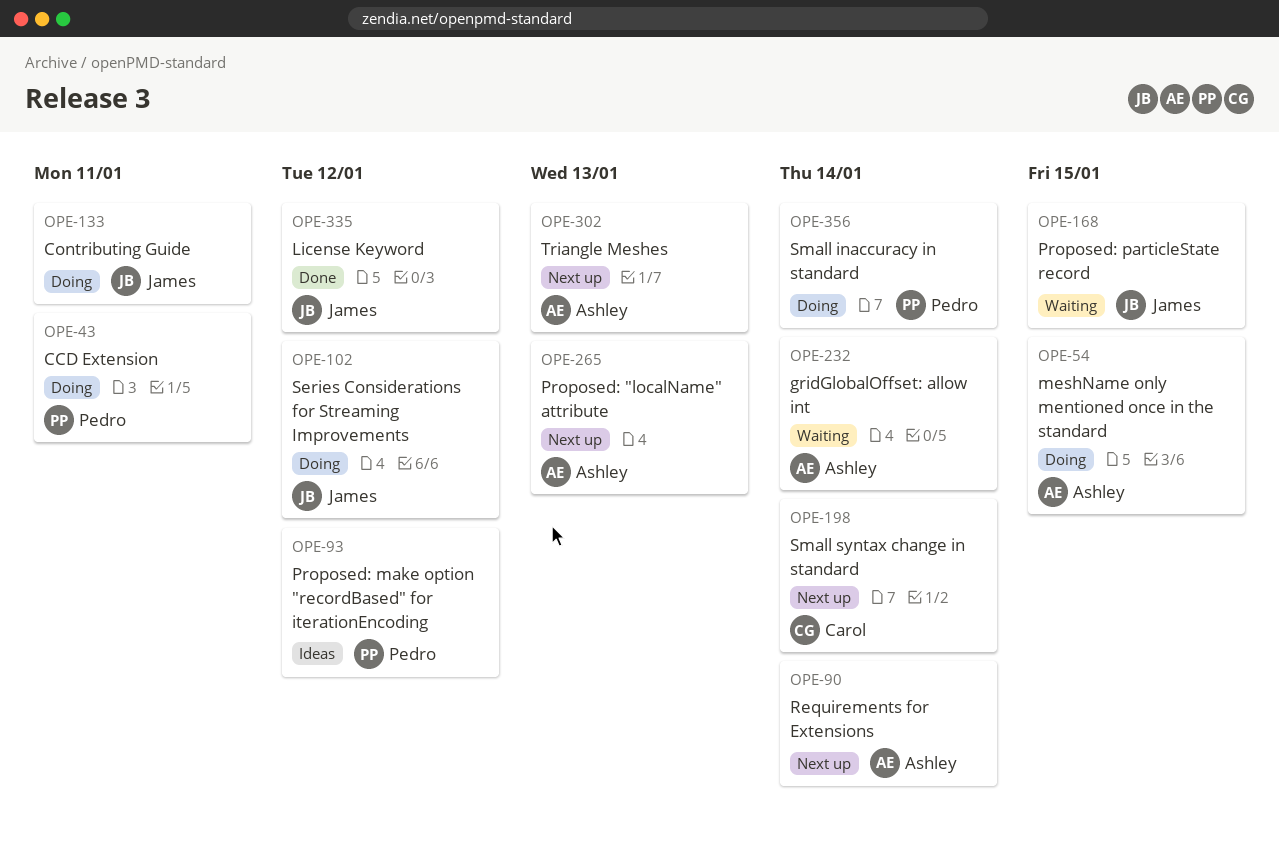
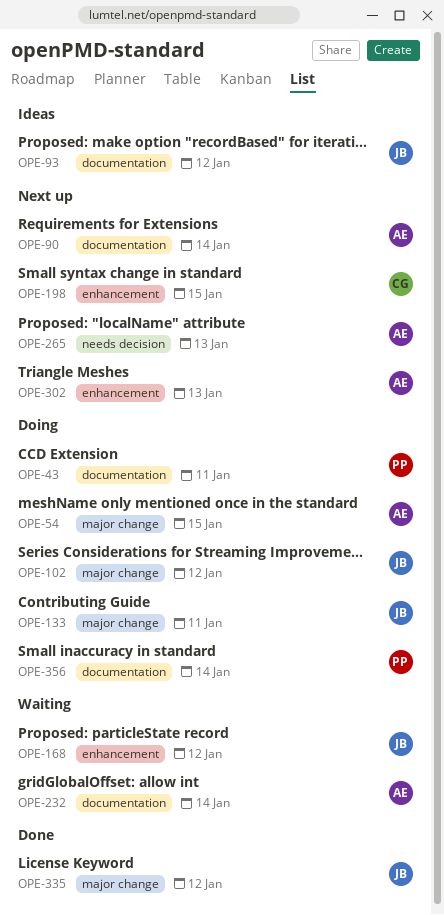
OPE-93, owner: Pedro -> James
OPE-168, due: Jan 15 -> Jan 12
OPE-198, due: Jan 14 -> Jan 15

